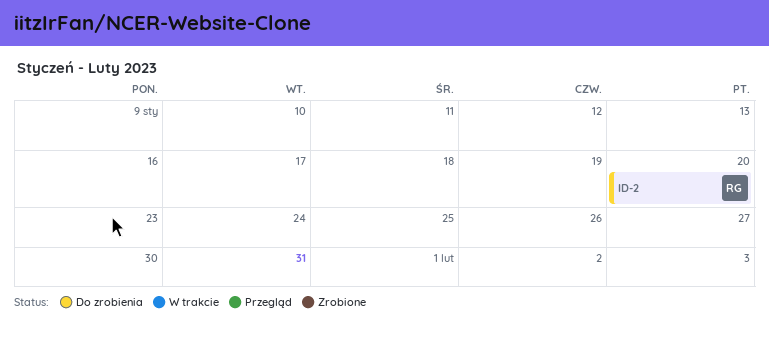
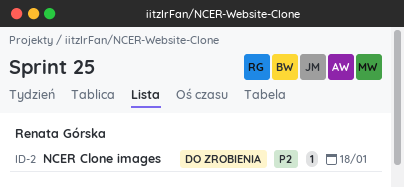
ID-2, due: Jan 20 -> Jan 18

